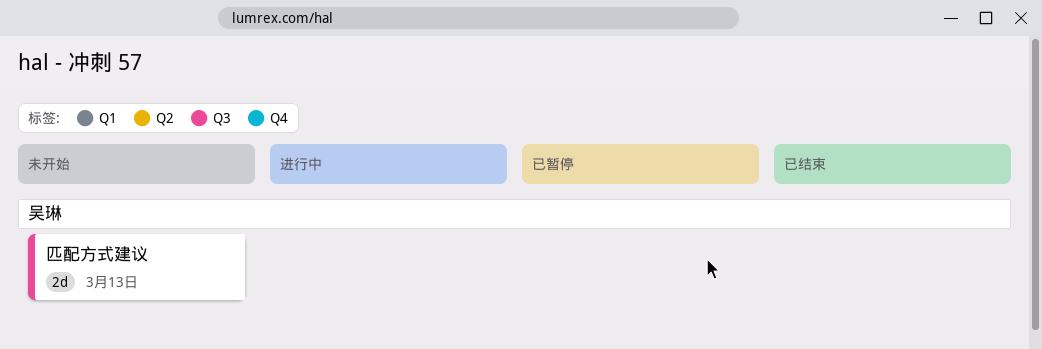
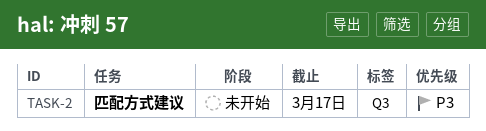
匹配方式建议, due: Mar 13 -> Mar 17

